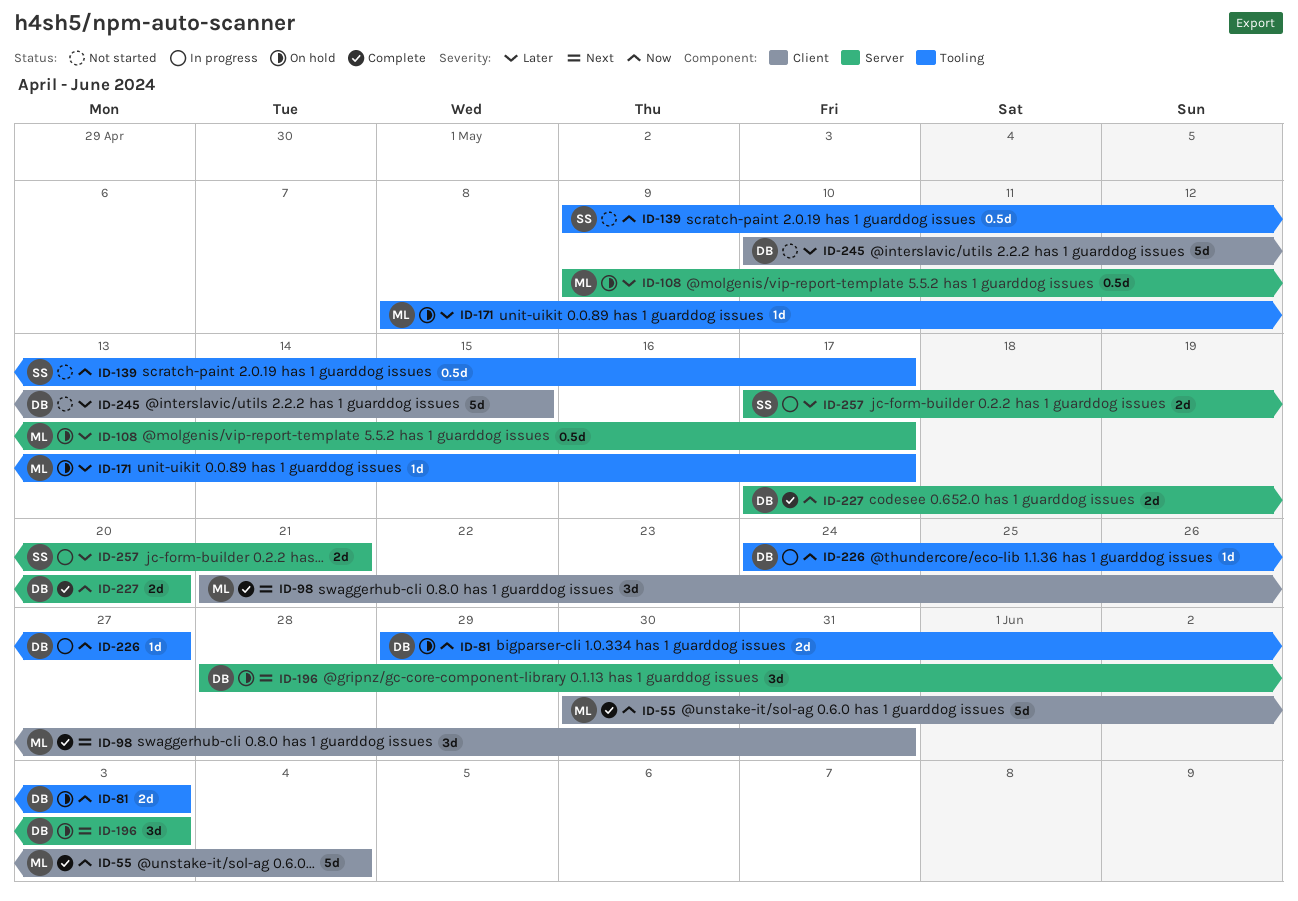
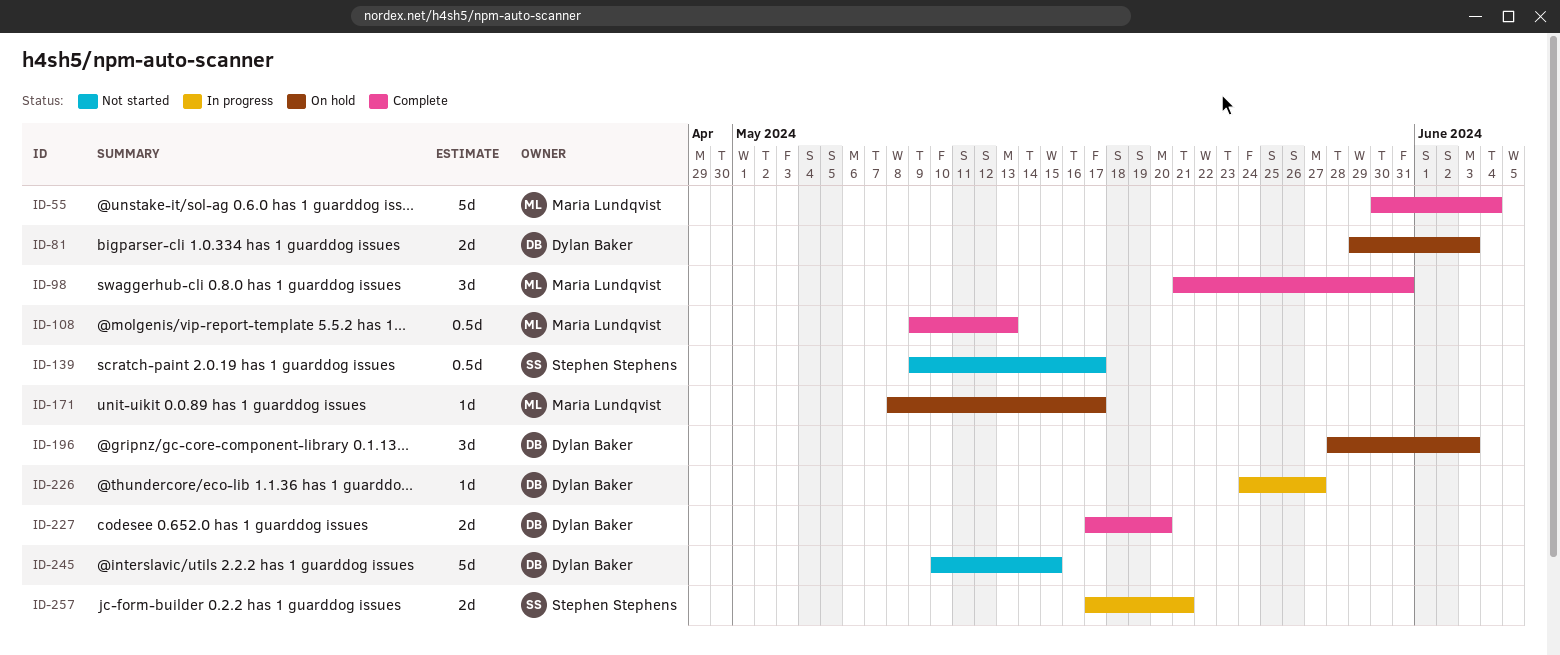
ID-108, status: On hold -> Complete
ID-108, due: May 17 -> May 13

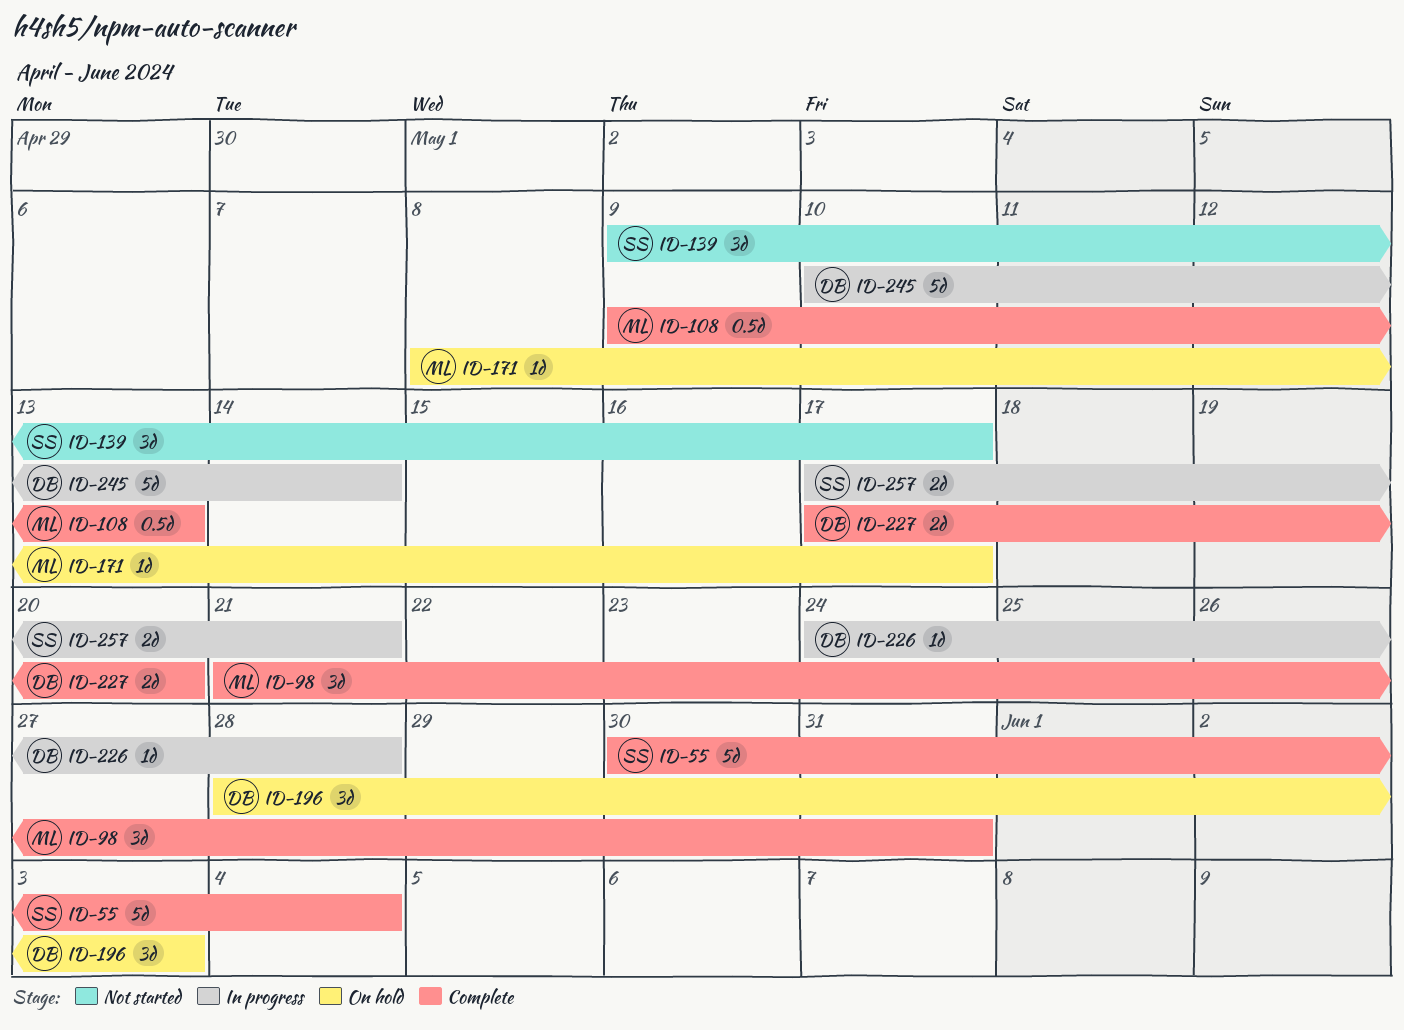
ID-55, owner: Maria Lundqvist -> Stephen Stephens
ID-81: present -> none
ID-139, estimate: 0.5d -> 3d
ID-226, due: May 27 -> May 28
ID-245, status: Not started -> In progress
ID-245, due: May 15 -> May 14

